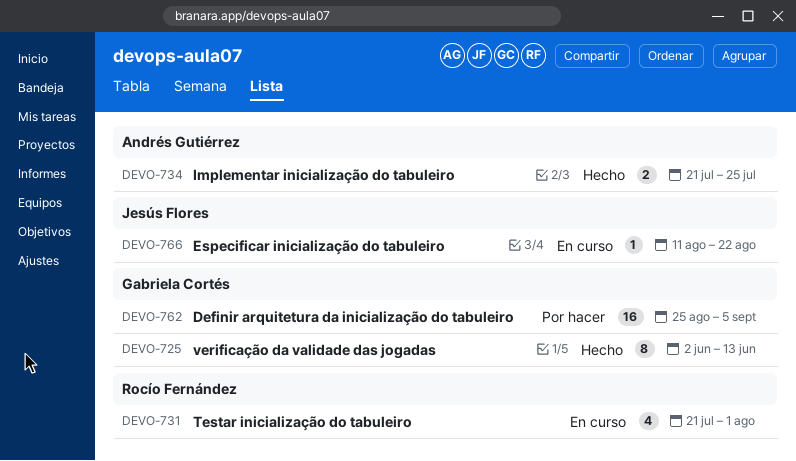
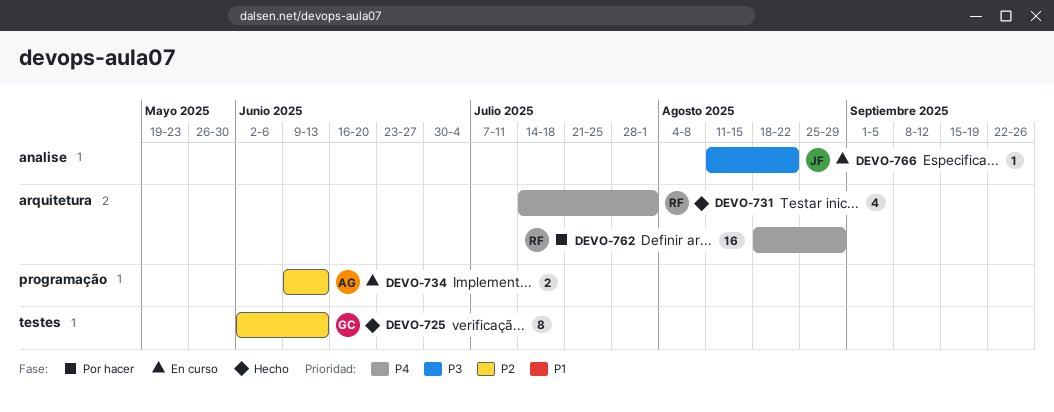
DEVO-731, status: En curso -> Hecho
DEVO-731, start: Jul 21 -> Jul 14
DEVO-734, status: Hecho -> En curso
DEVO-734, start: Jul 21 -> Jun 9
DEVO-734, due: Jul 25 -> Jun 13
DEVO-762, owner: Gabriela Cortés -> Rocío Fernández
DEVO-762, start: Aug 25 -> Aug 18
DEVO-762, due: Sep 5 -> Aug 29

